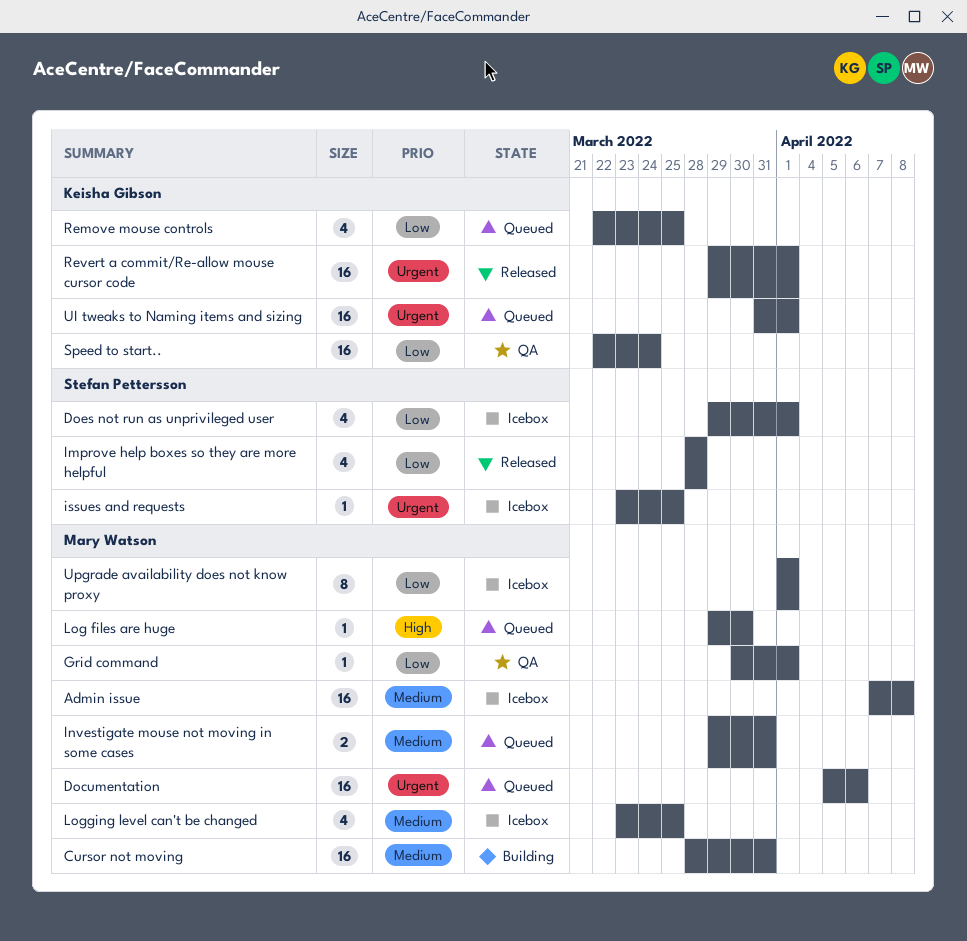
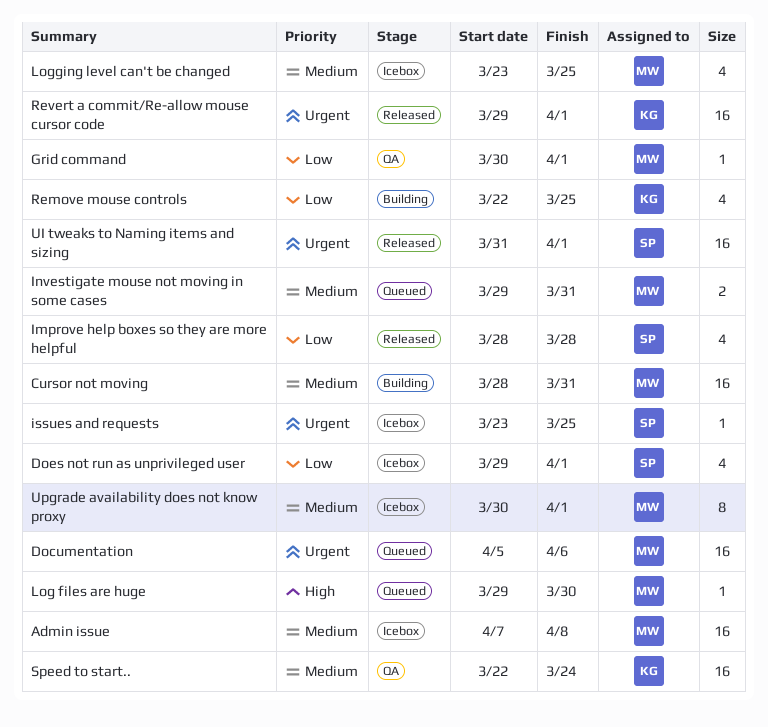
Remove mouse controls, status: Queued -> Building
Speed to start.., priority: Low -> Medium
UI tweaks to Naming items and sizing, status: Queued -> Released
UI tweaks to Naming items and sizing, owner: Keisha Gibson -> Stefan Pettersson
Upgrade availability does not know proxy, priority: Low -> Medium
Upgrade availability does not know proxy, start: Apr 1 -> Mar 30

